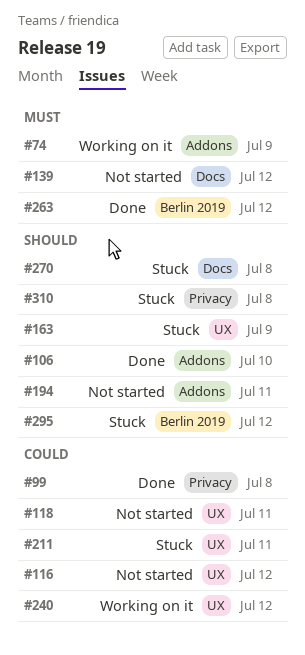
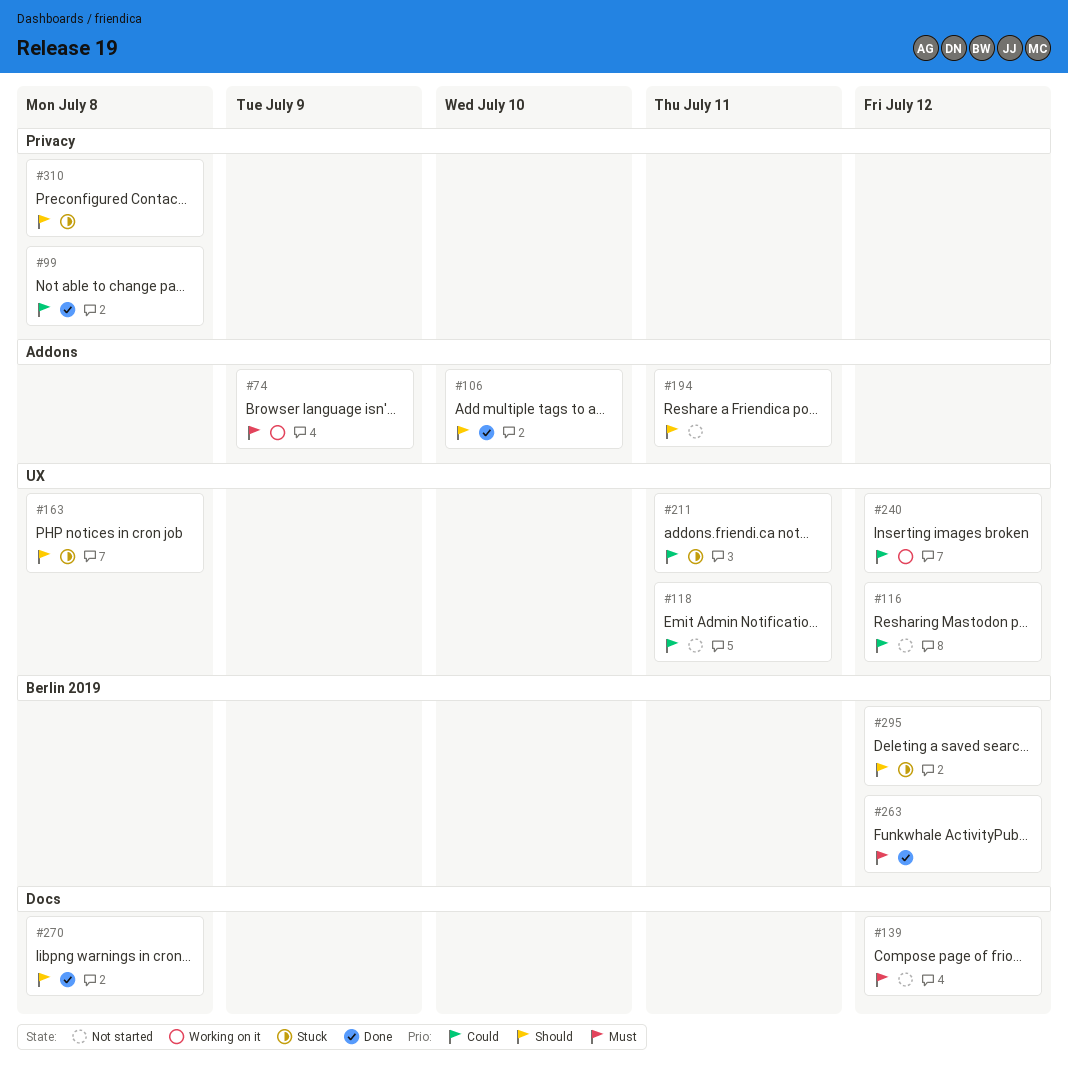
#163, due: Jul 9 -> Jul 8
#270, status: Stuck -> Done

